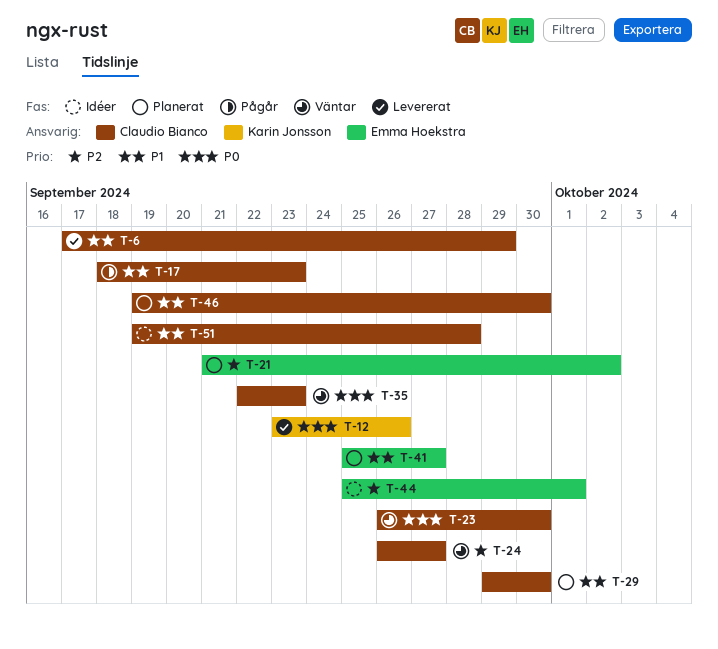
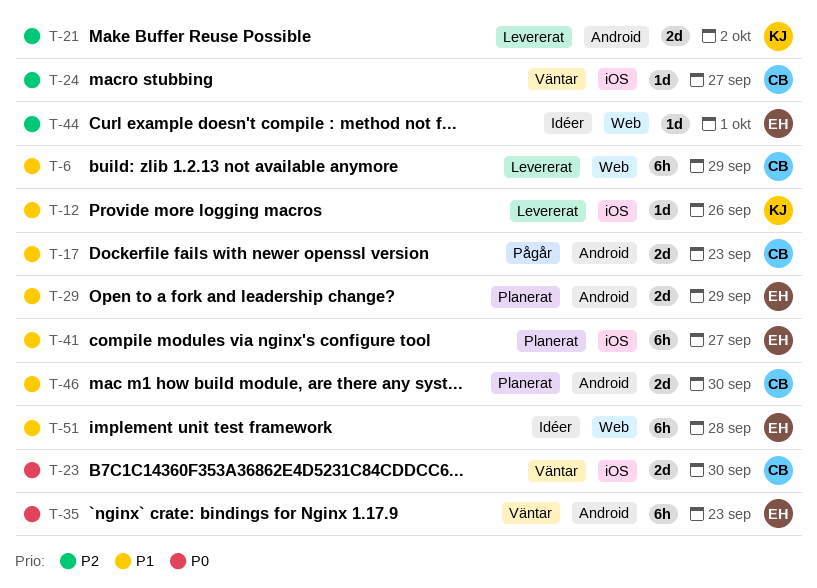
T-12, priority: P0 -> P1
T-21, status: Planerat -> Levererat
T-21, owner: Emma Hoekstra -> Karin Jonsson
T-29, owner: Claudio Bianco -> Emma Hoekstra
T-29, due: Sep 30 -> Sep 29
T-35, owner: Claudio Bianco -> Emma Hoekstra
T-51, owner: Claudio Bianco -> Emma Hoekstra

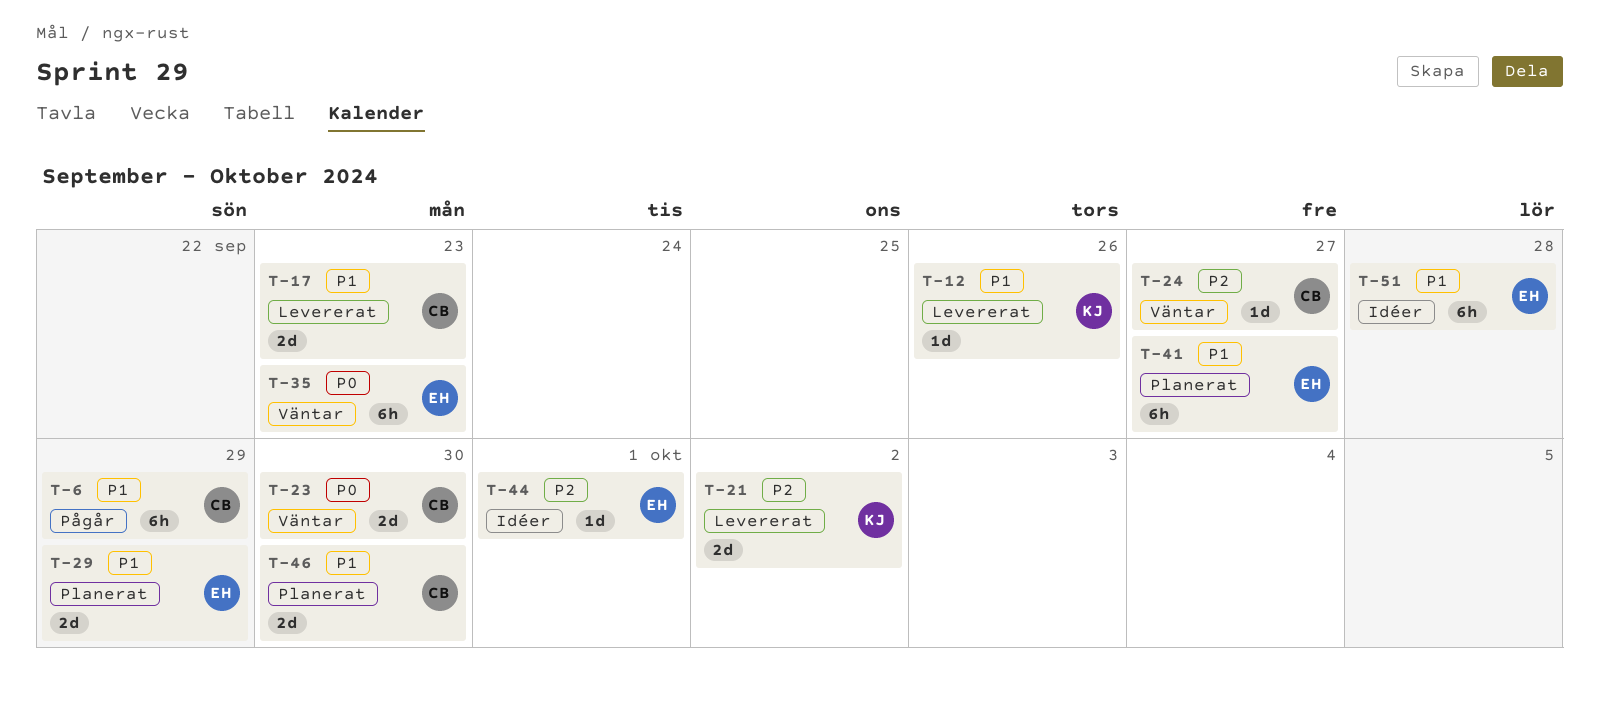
T-6, status: Levererat -> Pågår
T-17, status: Pågår -> Levererat

